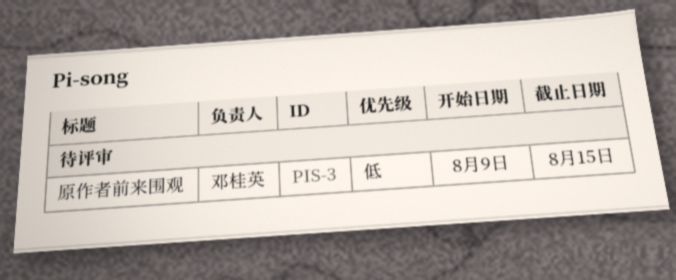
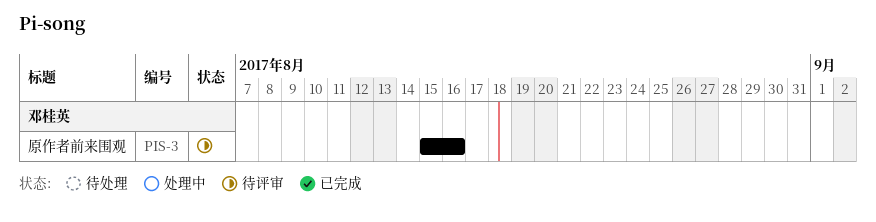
PIS-3, start: Aug 9 -> Aug 15
PIS-3, due: Aug 15 -> Aug 16

